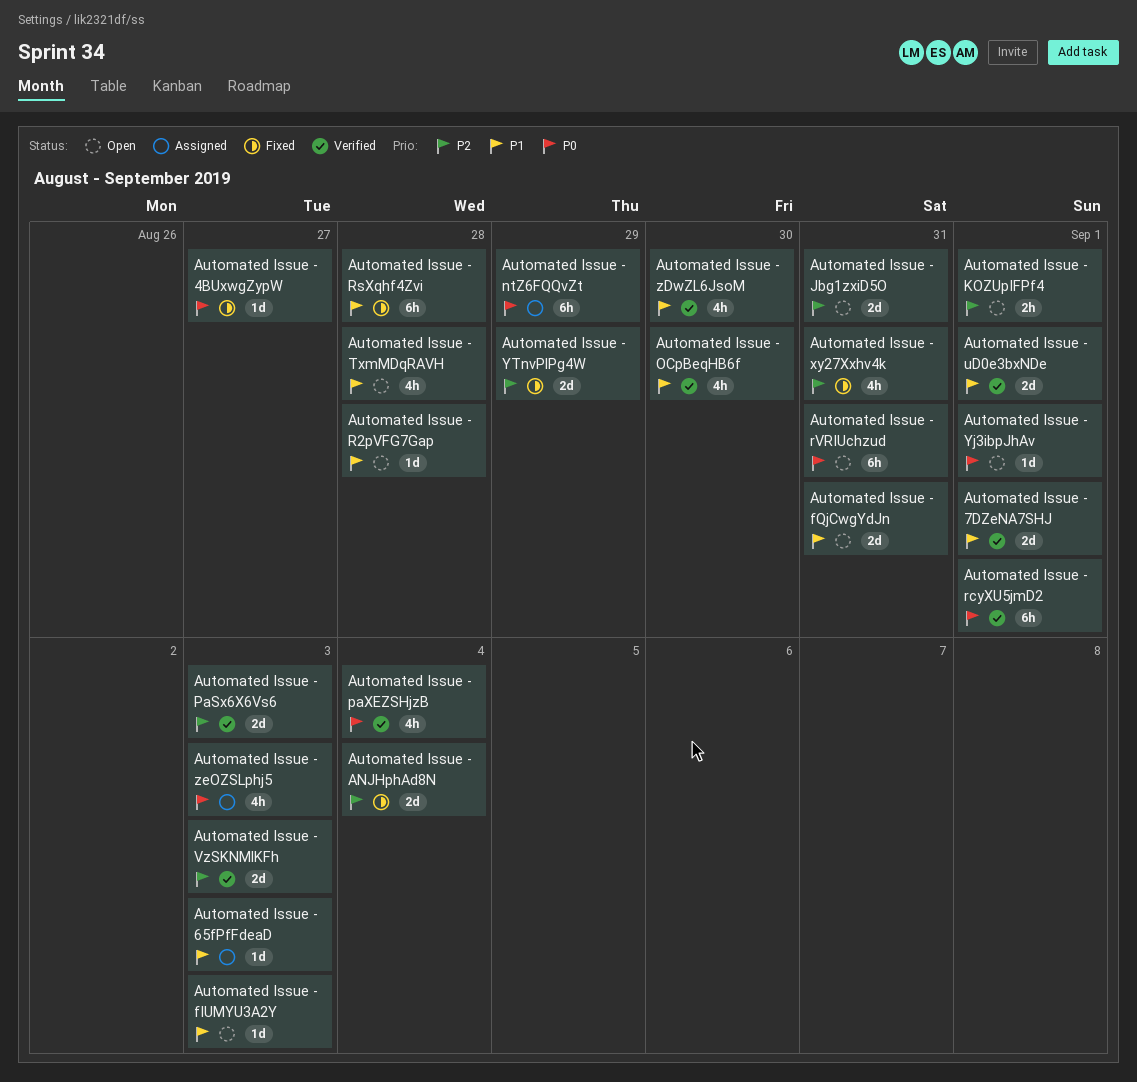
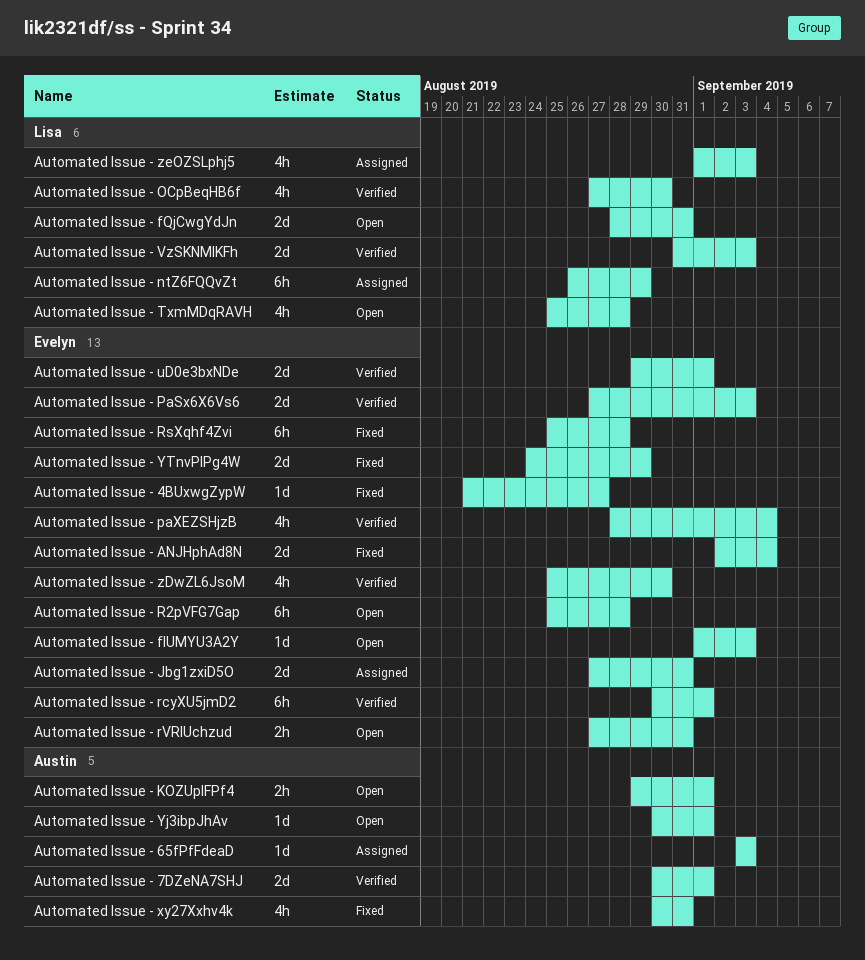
Automated Issue - Jbg1zxiD5O, status: Open -> Assigned
Automated Issue - R2pVFG7Gap, estimate: 1d -> 6h
Automated Issue - rVRIUchzud, estimate: 6h -> 2h

